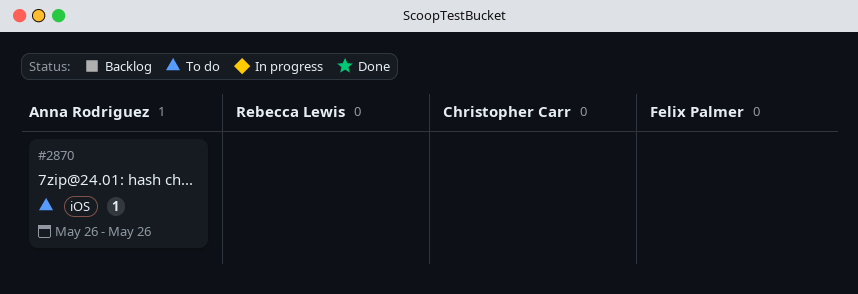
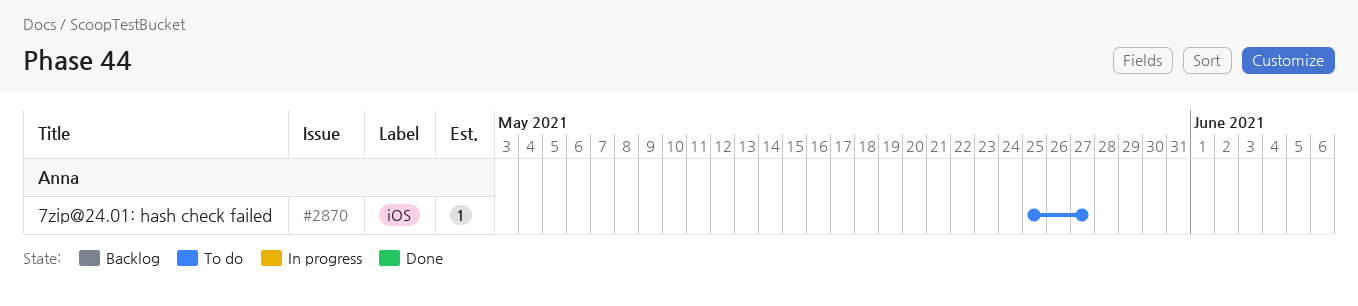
#2870, start: May 26 -> May 25
#2870, due: May 26 -> May 27

